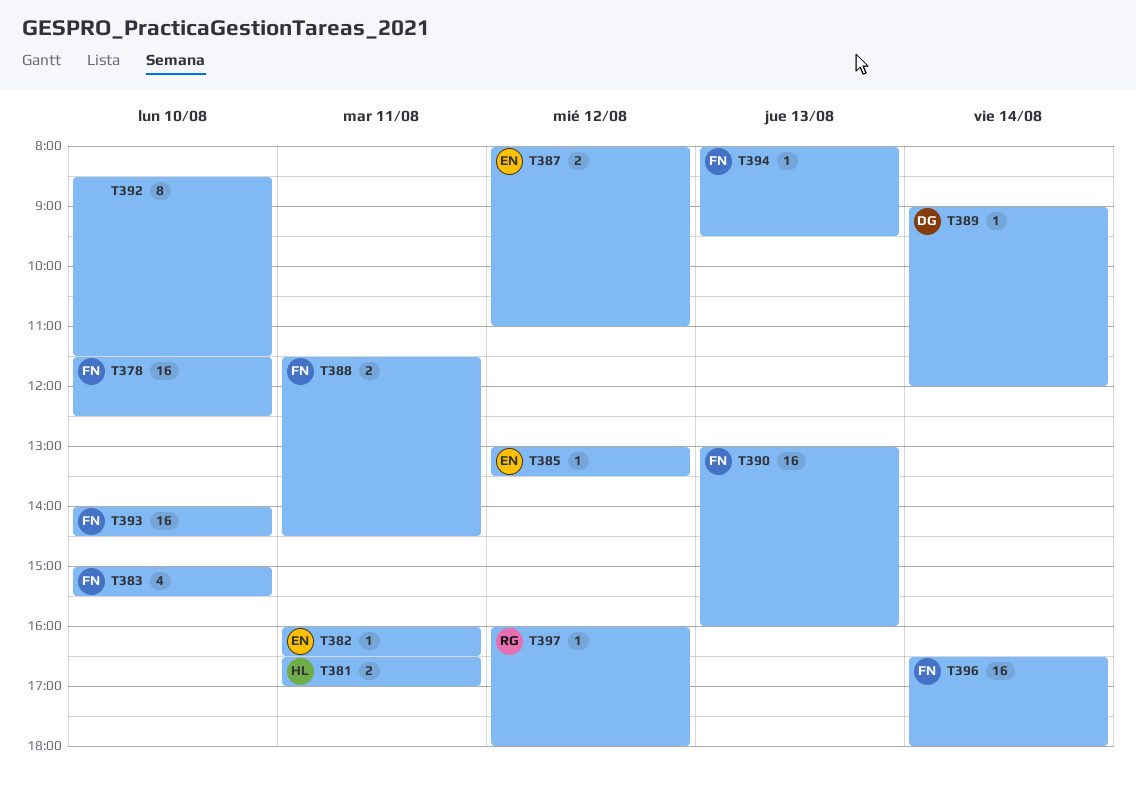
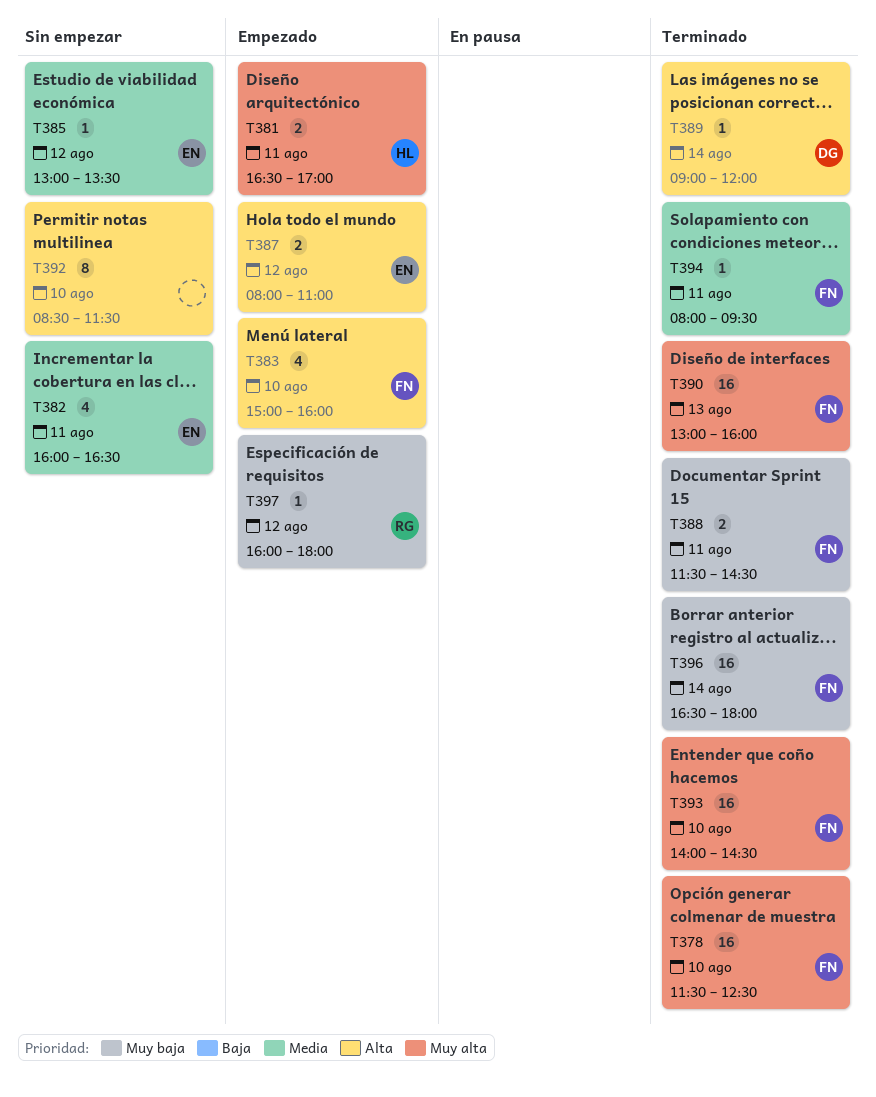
T382, estimate: 1 -> 4
T383, ends: 15:30 -> 16:00
T394, day: Aug 13 -> Aug 11

